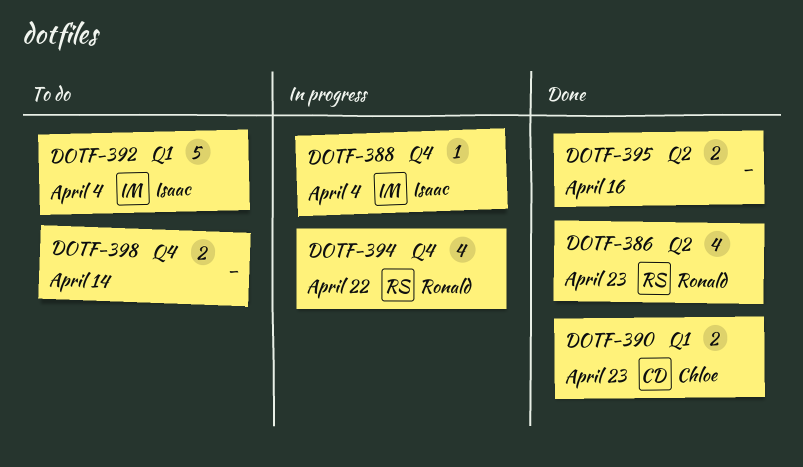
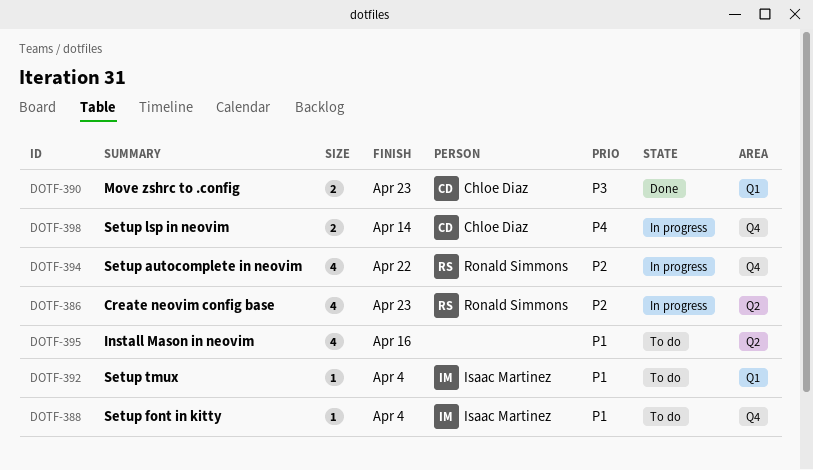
DOTF-386, status: Done -> In progress
DOTF-388, status: In progress -> To do
DOTF-392, estimate: 5 -> 1
DOTF-395, status: Done -> To do
DOTF-395, estimate: 2 -> 4
DOTF-398, status: To do -> In progress
DOTF-398, owner: none -> Chloe Diaz

